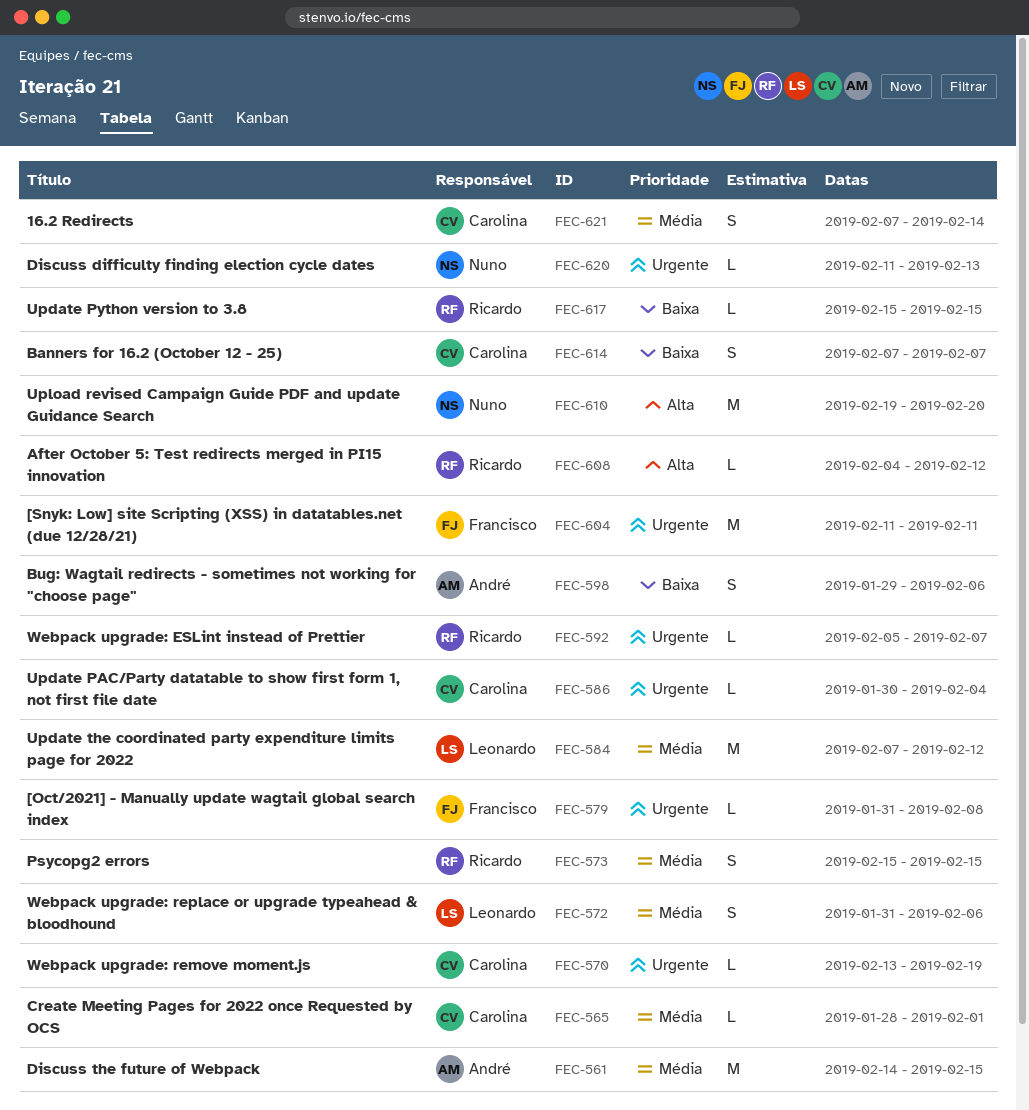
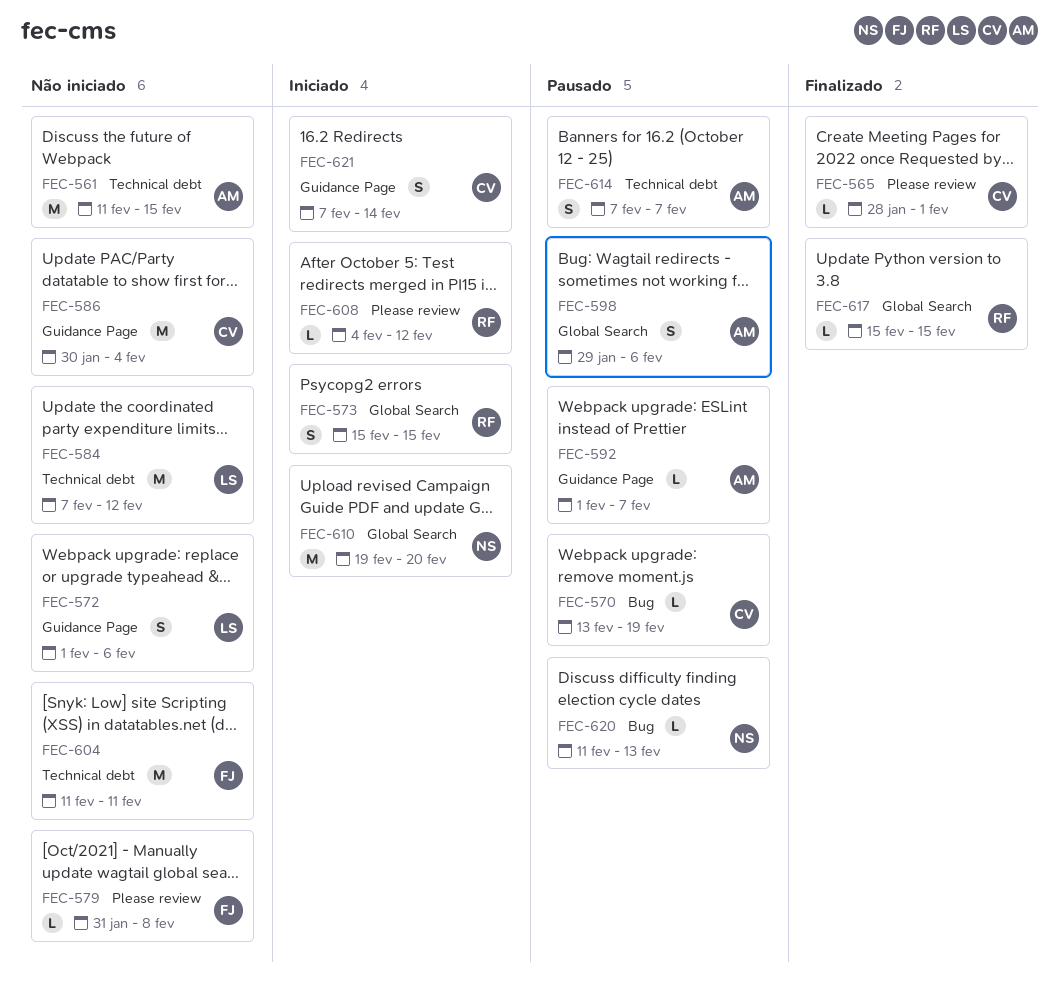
FEC-561, start: Feb 14 -> Feb 11
FEC-572, start: Jan 31 -> Feb 1
FEC-586, estimate: L -> M
FEC-592, owner: Ricardo -> André
FEC-592, start: Feb 5 -> Feb 1
FEC-614, owner: Carolina -> André

